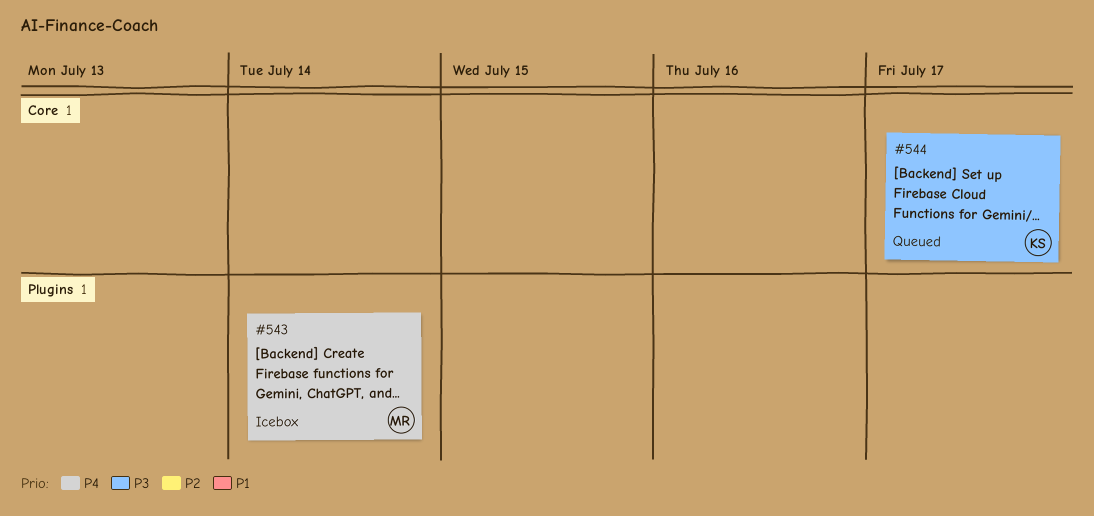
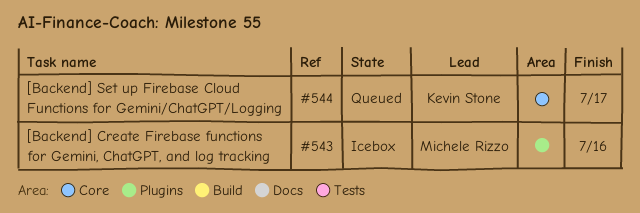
#543, due: Jul 14 -> Jul 16

